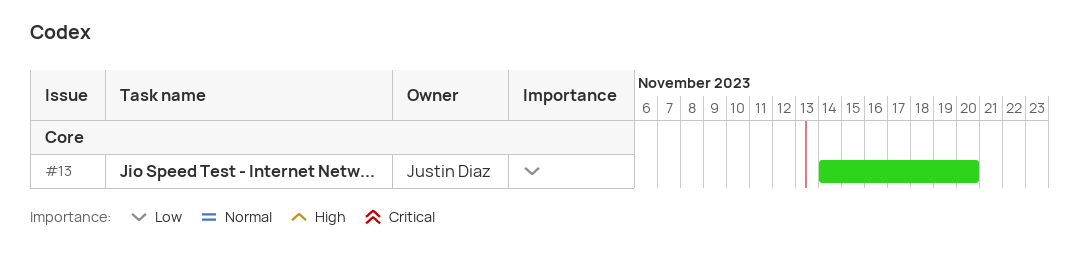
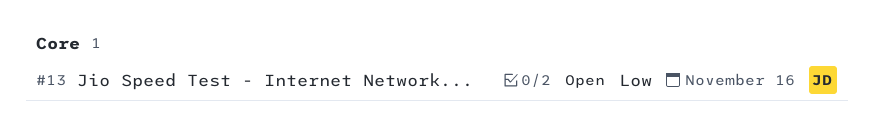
#13, due: Nov 20 -> Nov 16

